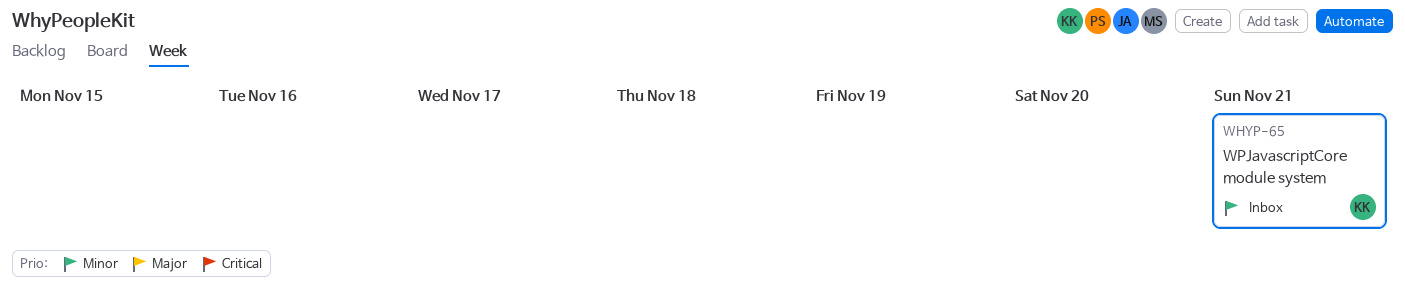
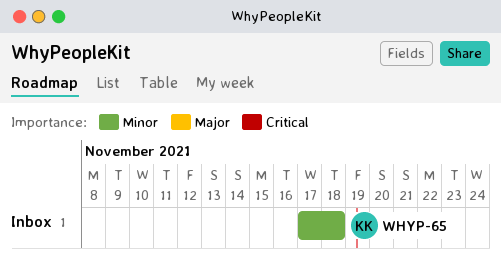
WHYP-65, due: Nov 21 -> Nov 18

